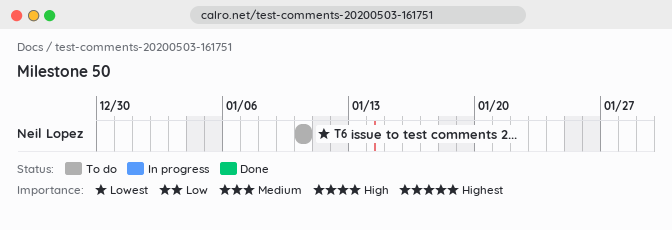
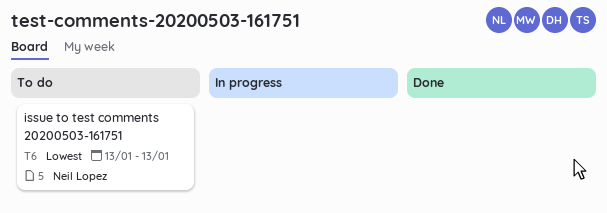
T6, start: Jan 10 -> Jan 13
T6, due: Jan 10 -> Jan 13

